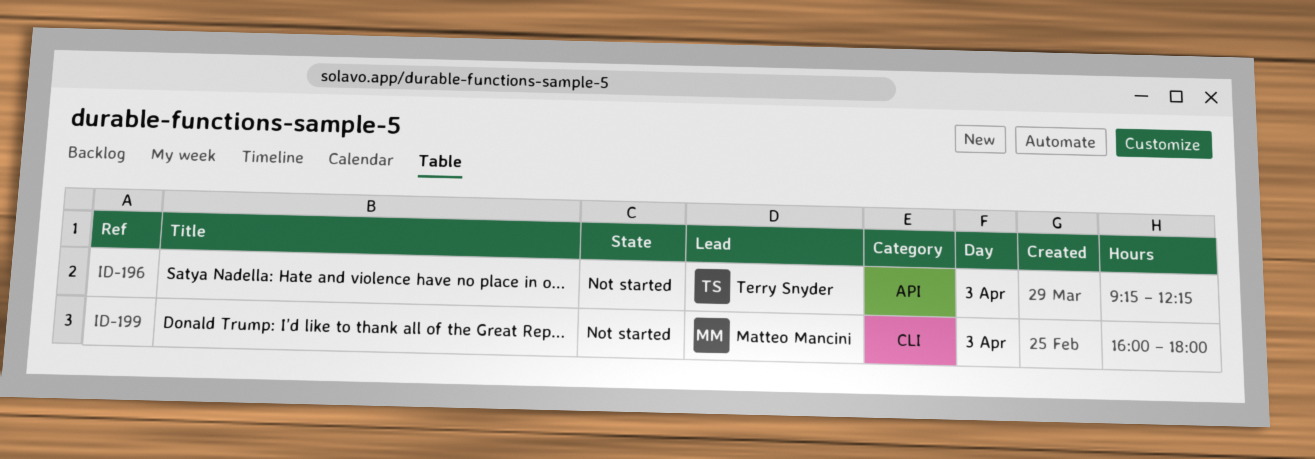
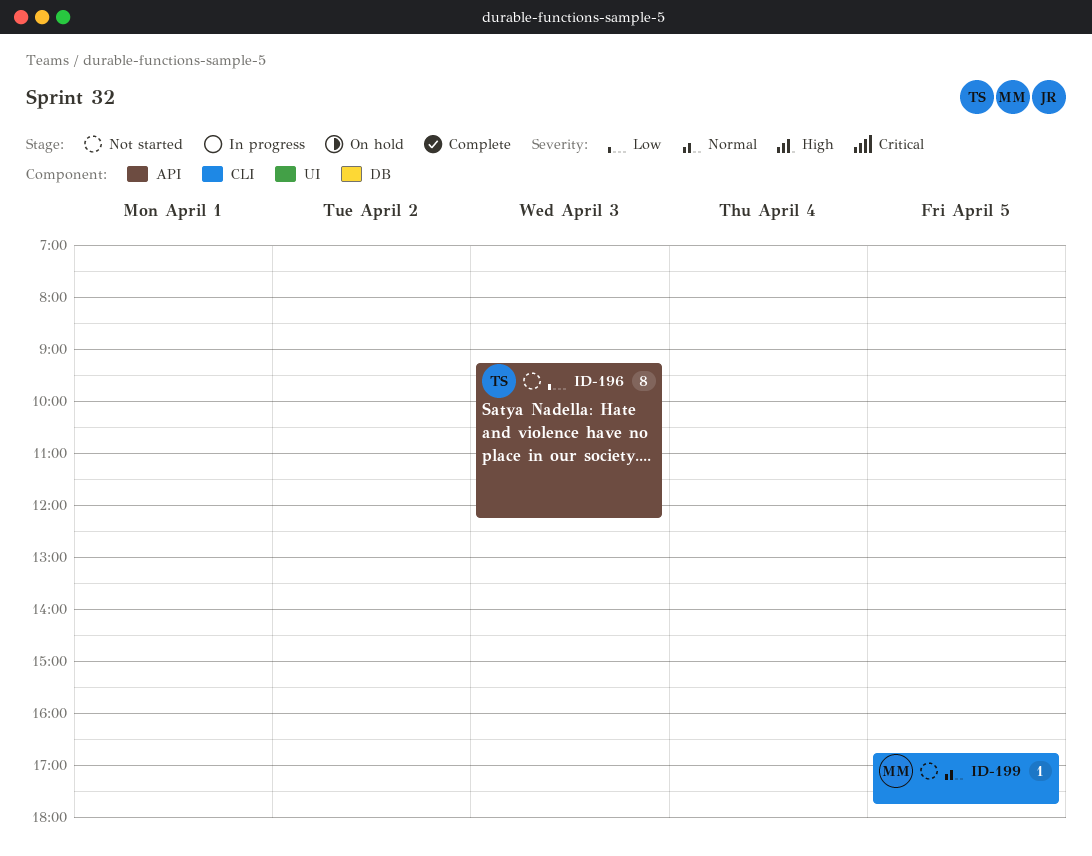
ID-199, day: Apr 3 -> Apr 5
ID-199, begins: 16:00 -> 16:45
ID-199, ends: 18:00 -> 17:45

